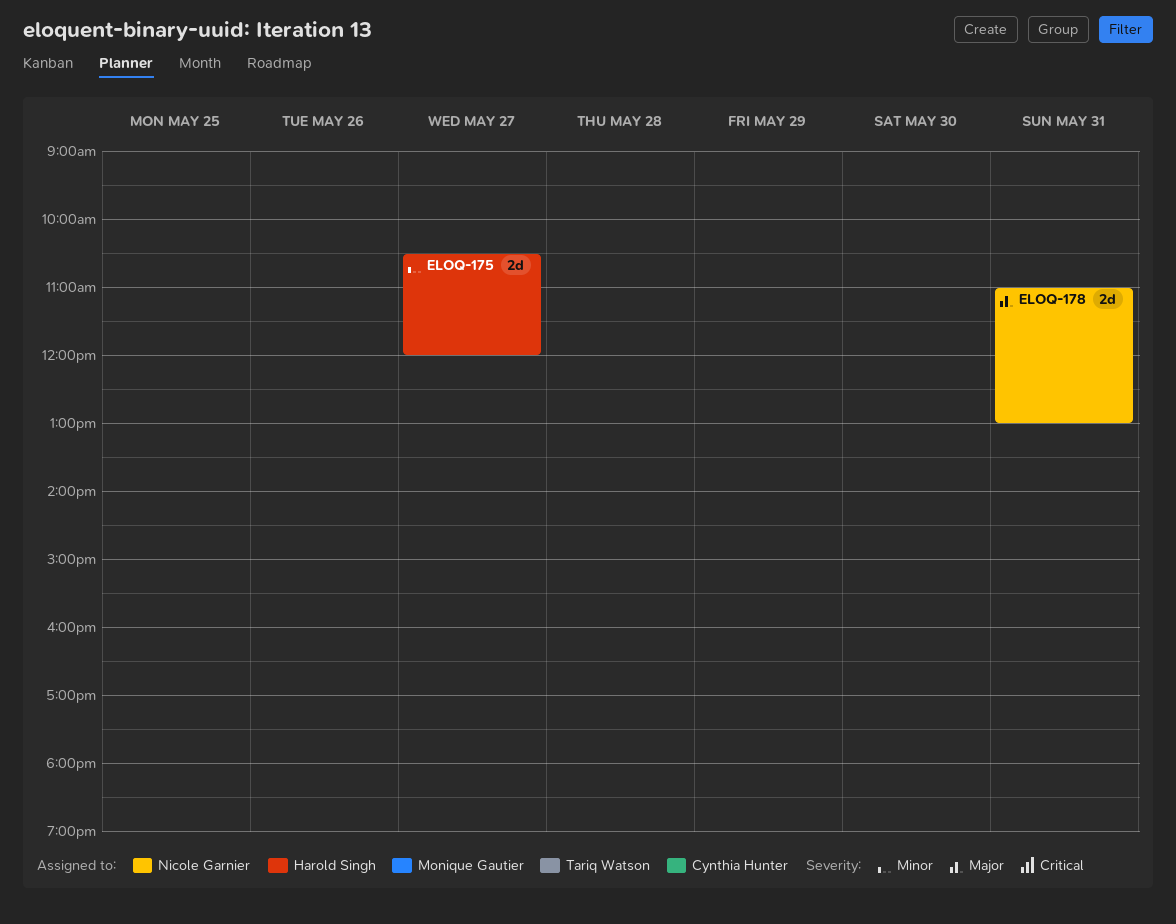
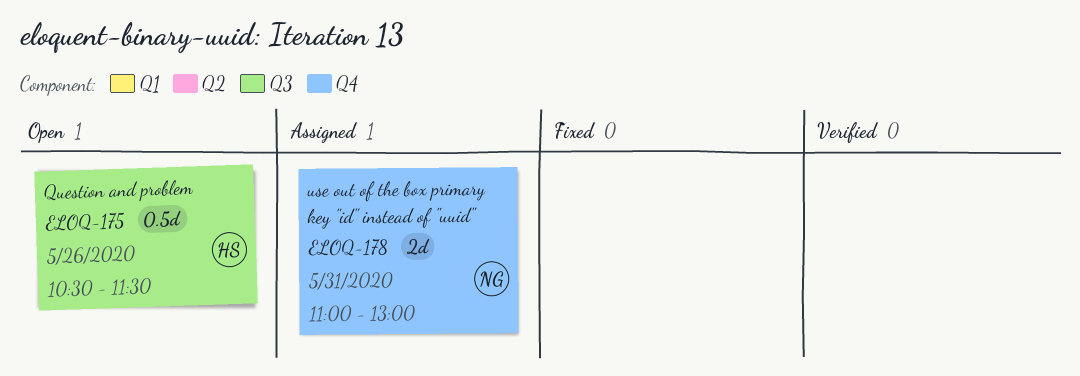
ELOQ-175, estimate: 2d -> 0.5d
ELOQ-175, day: May 27 -> May 26
ELOQ-175, ends: 12:00 -> 11:30

